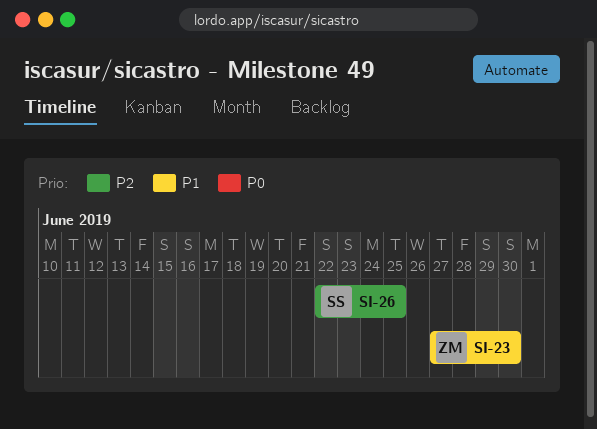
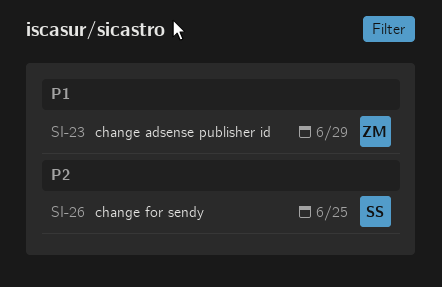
SI-23, due: Jun 30 -> Jun 29

